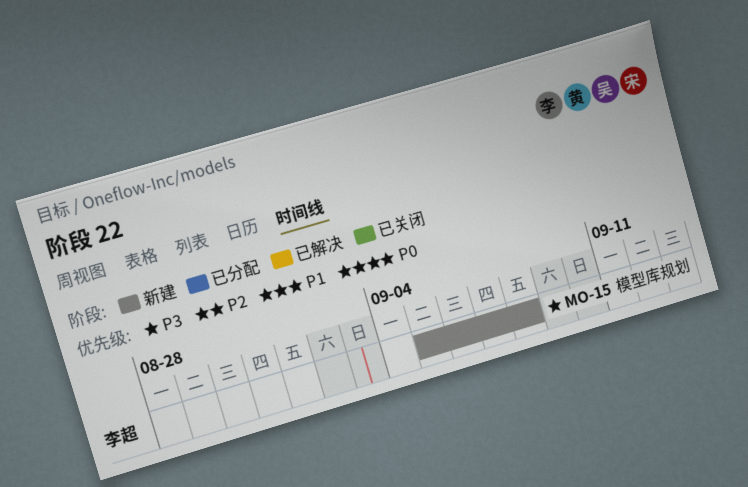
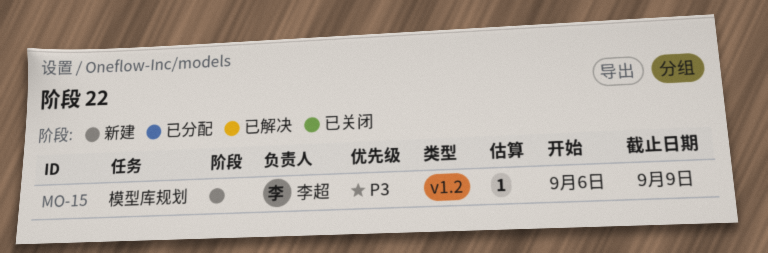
MO-15, start: Sep 5 -> Sep 6
MO-15, due: Sep 8 -> Sep 9

